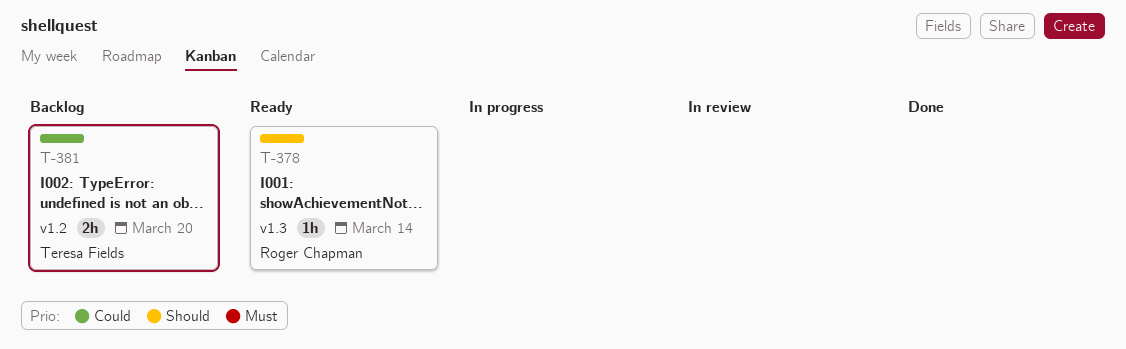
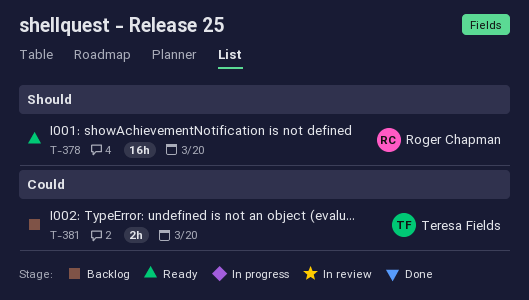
T-378, estimate: 1h -> 16h
T-378, due: Mar 14 -> Mar 20

